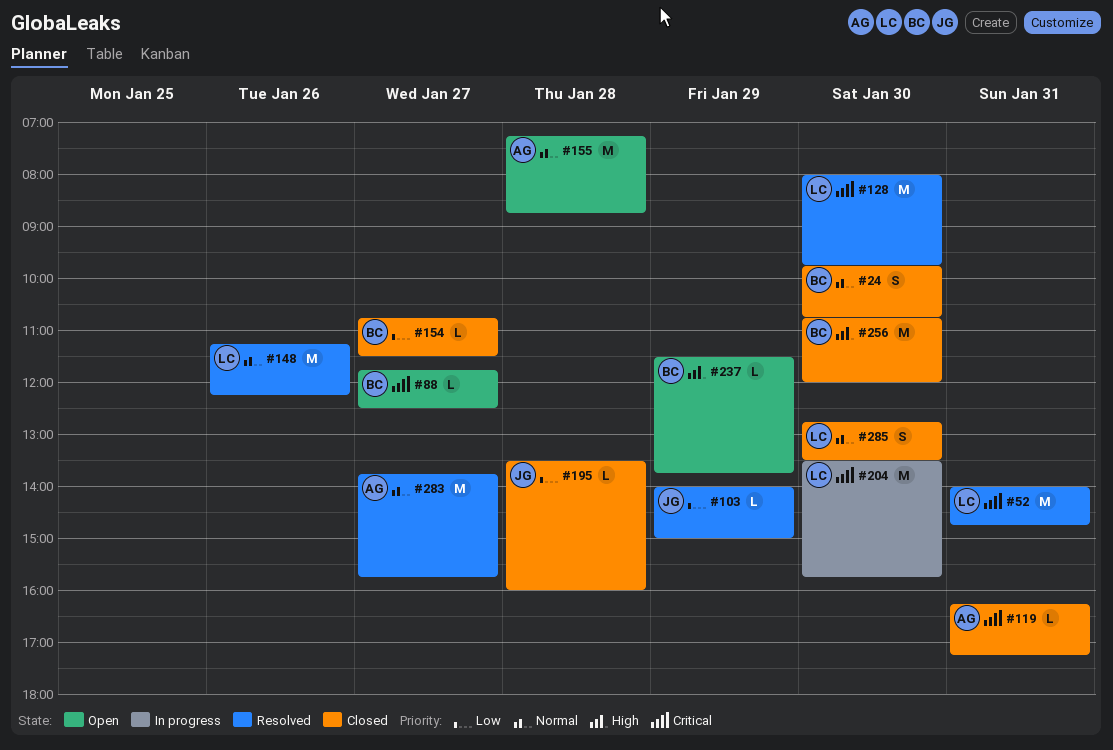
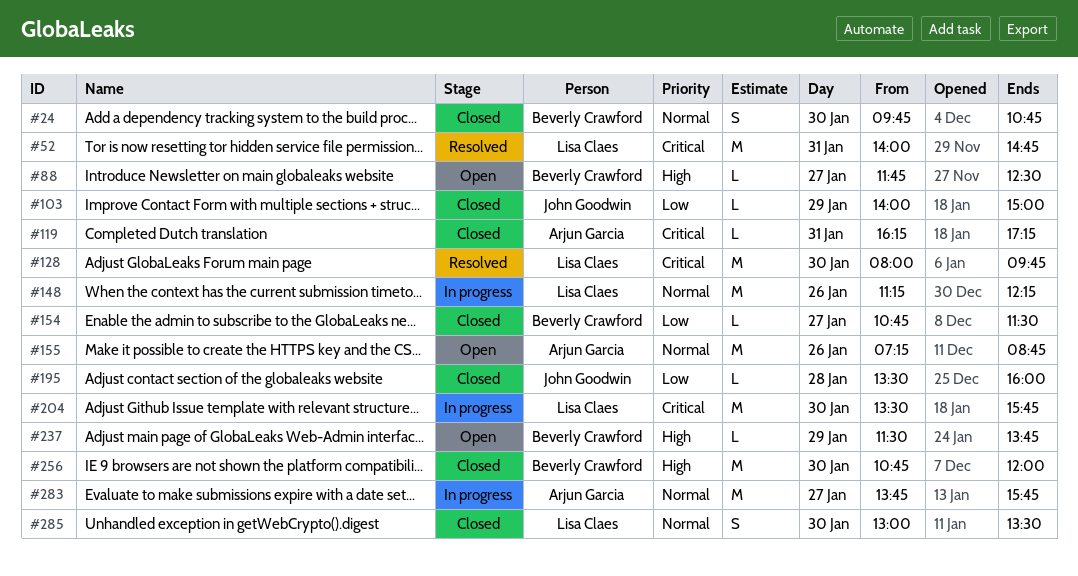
#88, priority: Critical -> High
#103, status: Resolved -> Closed
#148, status: Resolved -> In progress
#155, day: Jan 28 -> Jan 26
#283, status: Resolved -> In progress
#285, begins: 12:45 -> 13:00

